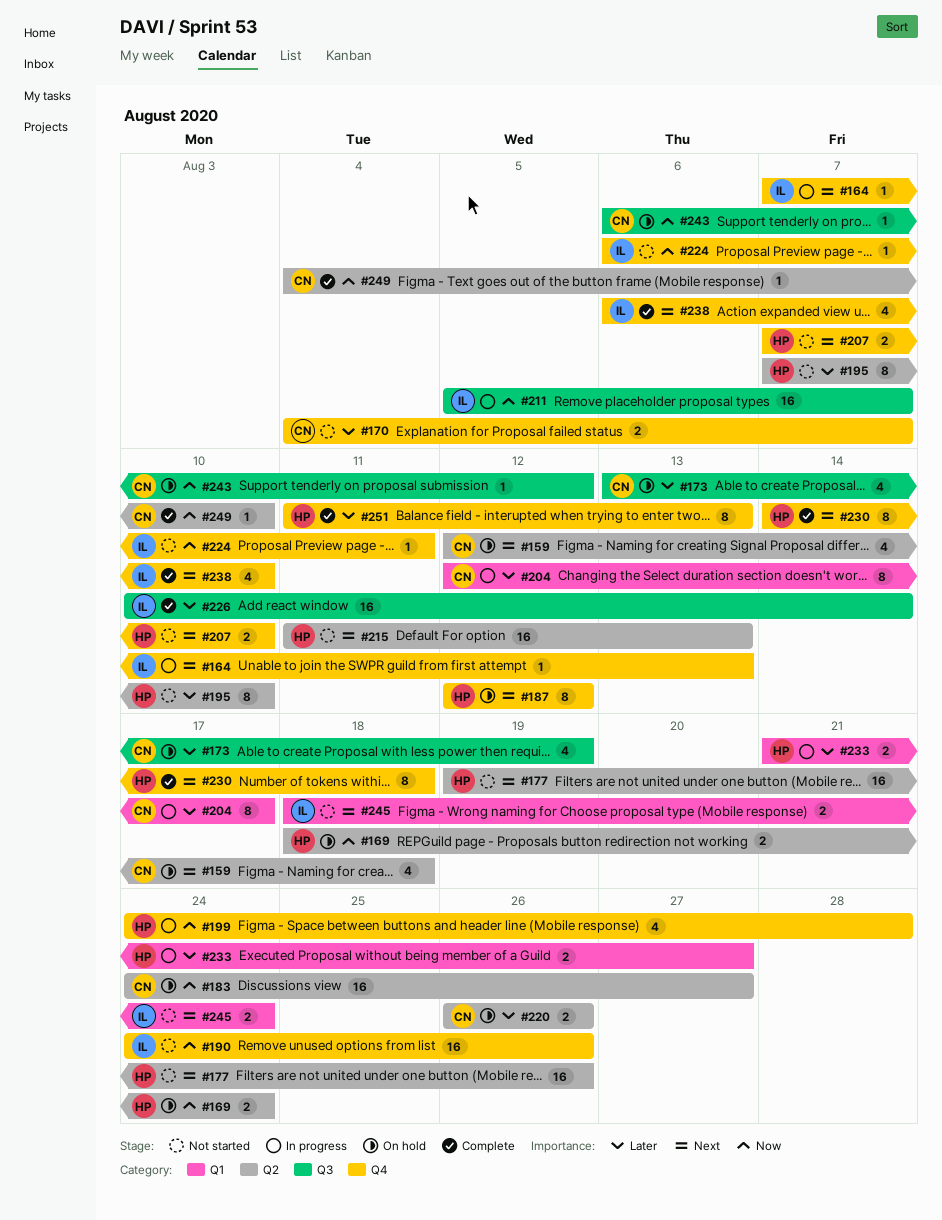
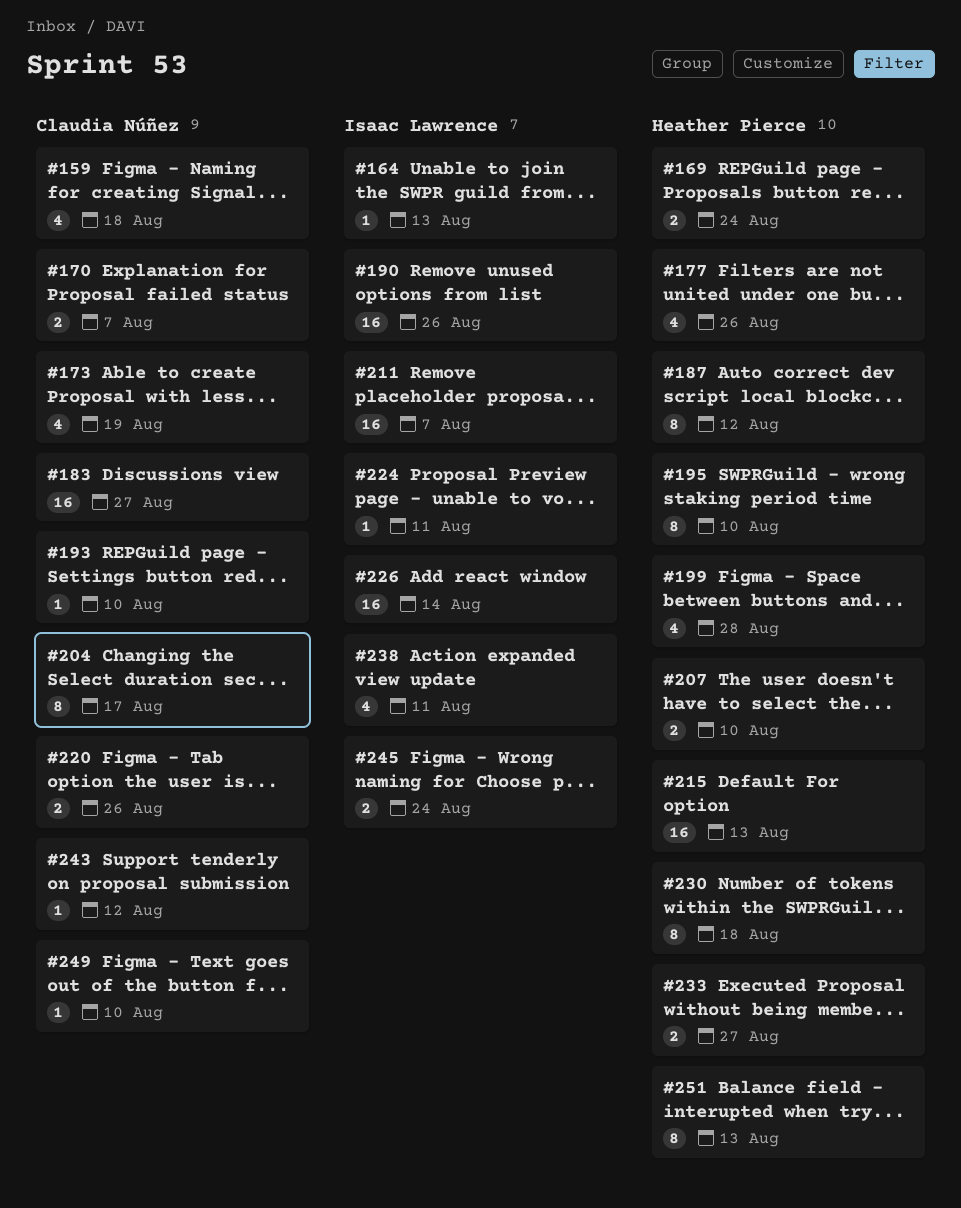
#177, estimate: 16 -> 4
#193: none -> present
#238, due: Aug 10 -> Aug 11

